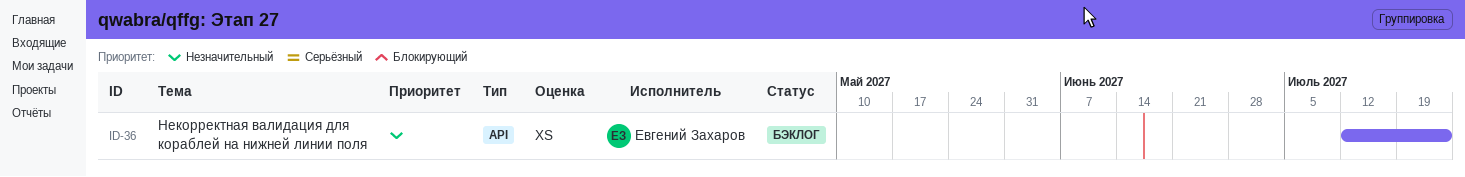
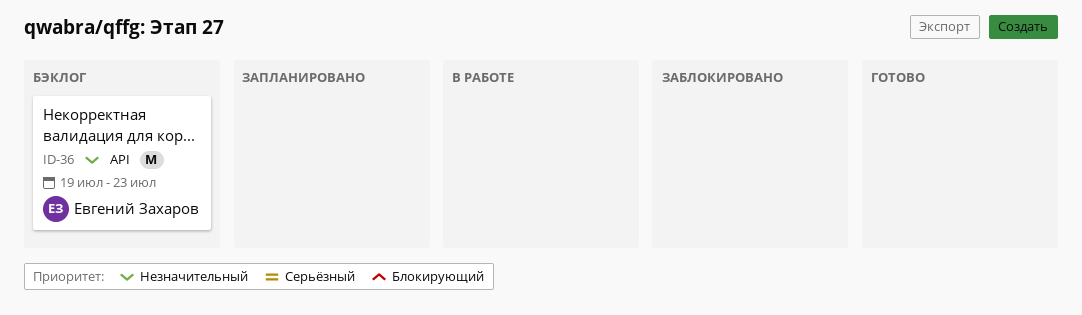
ID-36, estimate: XS -> M
ID-36, start: Jul 12 -> Jul 19

